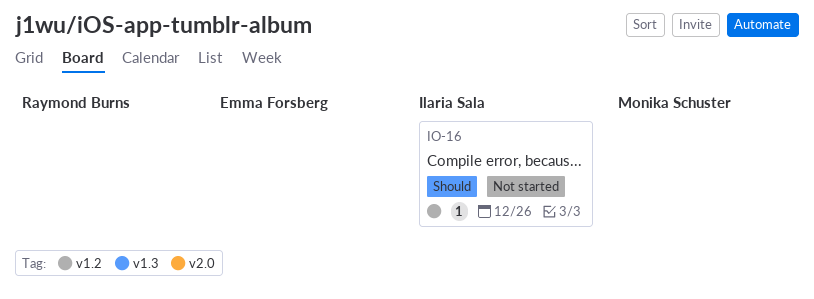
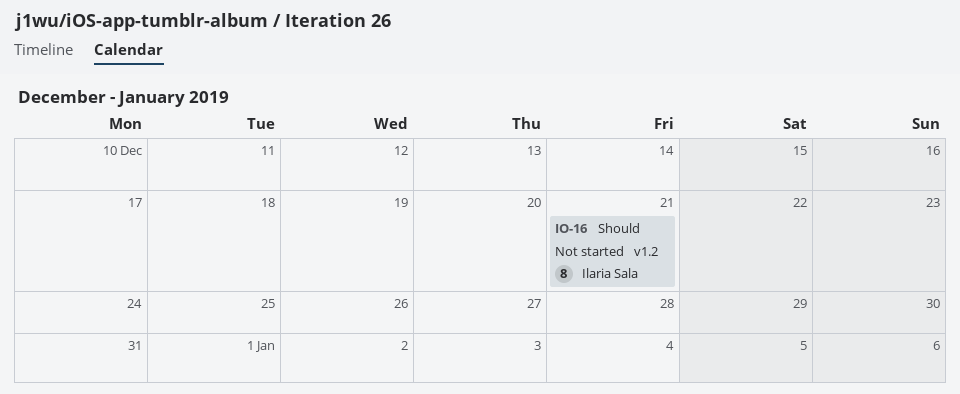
IO-16, estimate: 1 -> 8
IO-16, due: Dec 26 -> Dec 21

